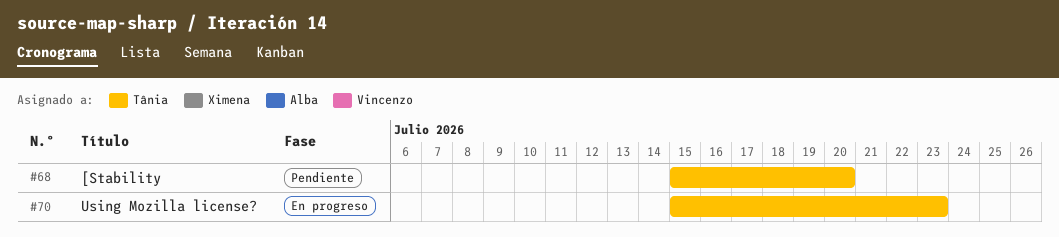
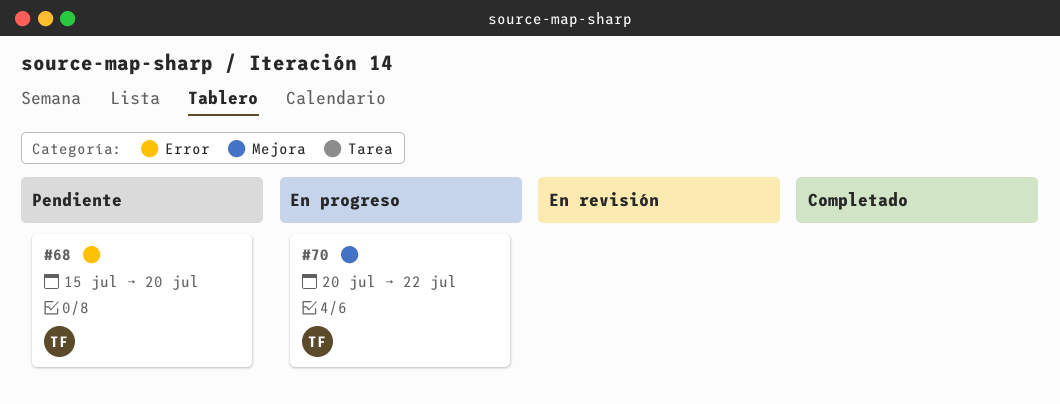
#70, start: Jul 15 -> Jul 20
#70, due: Jul 23 -> Jul 22

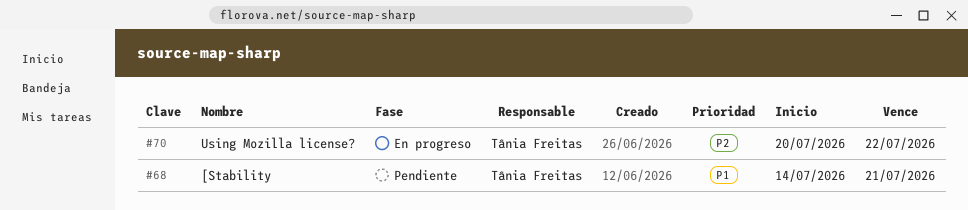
#68, start: Jul 15 -> Jul 14
#68, due: Jul 20 -> Jul 21

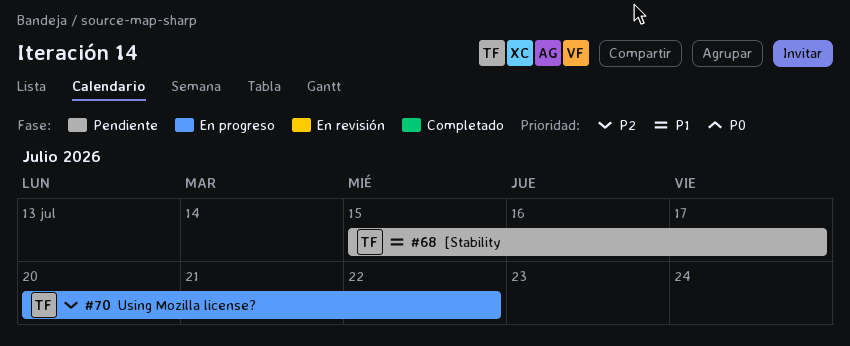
#68, start: Jul 14 -> Jul 15
#68, due: Jul 21 -> Jul 17

